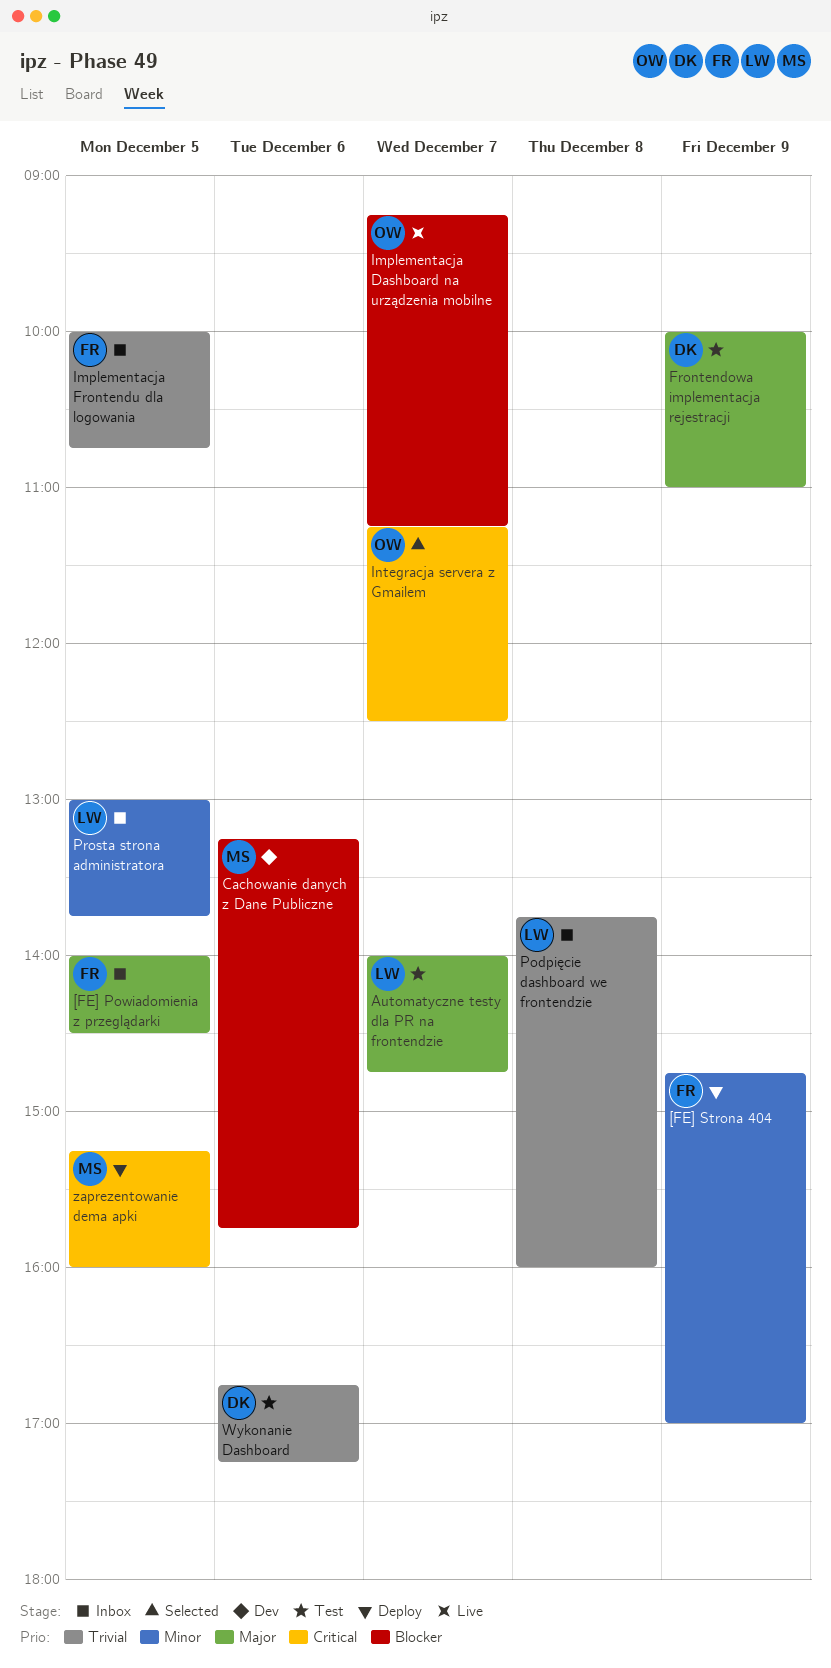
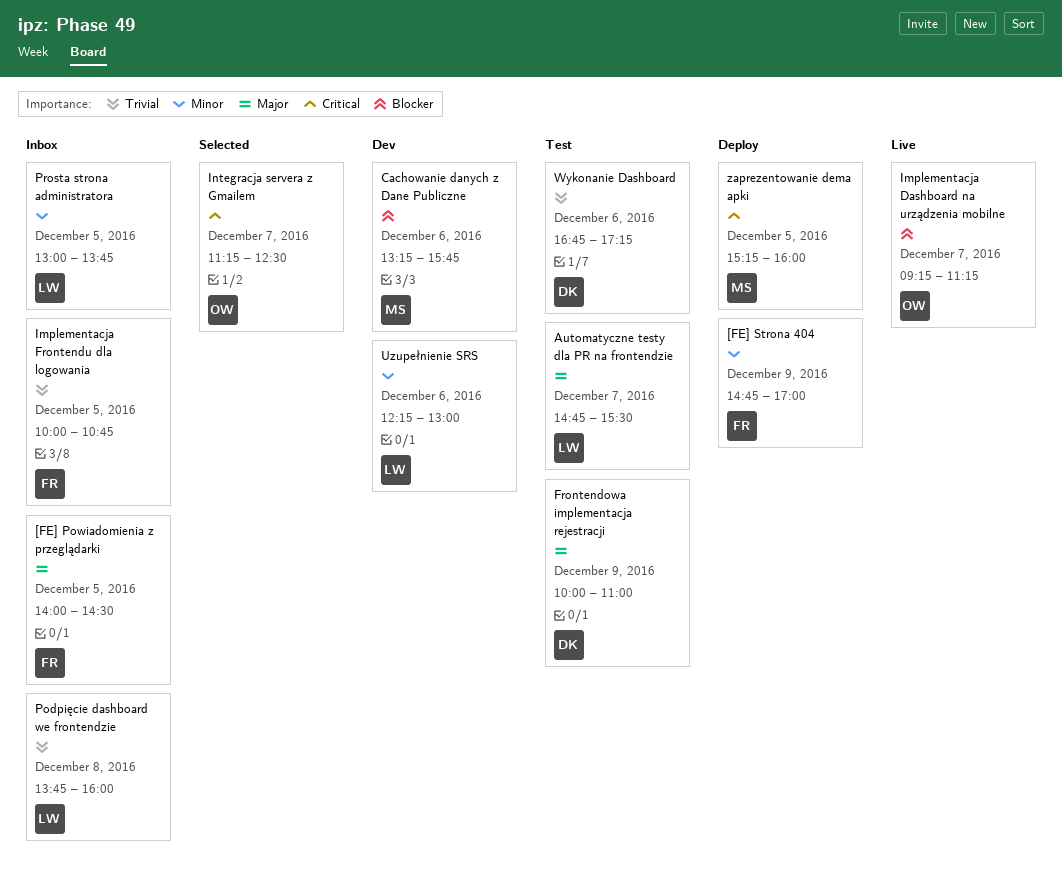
Automatyczne testy dla PR na frontendzie, begins: 14:00 -> 14:45
Automatyczne testy dla PR na frontendzie, ends: 14:45 -> 15:30
Uzupełnienie SRS: none -> present

